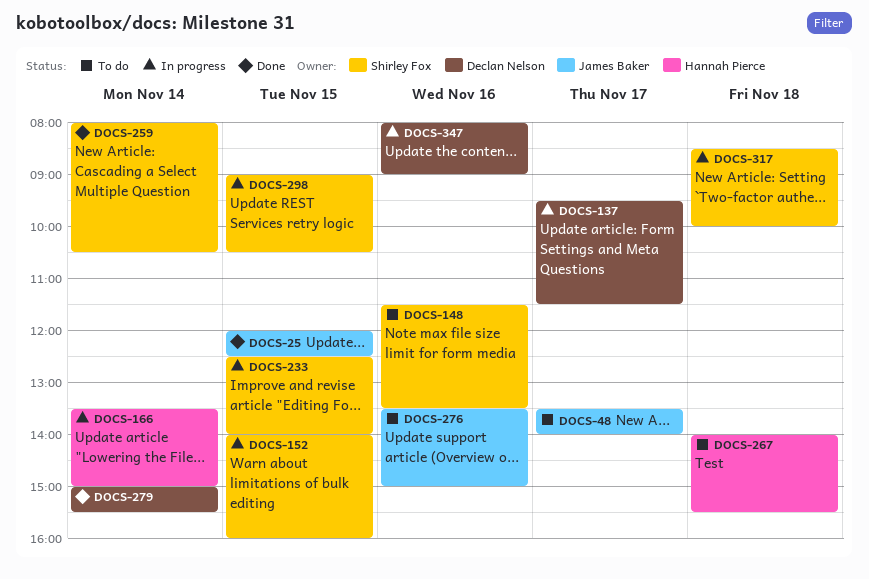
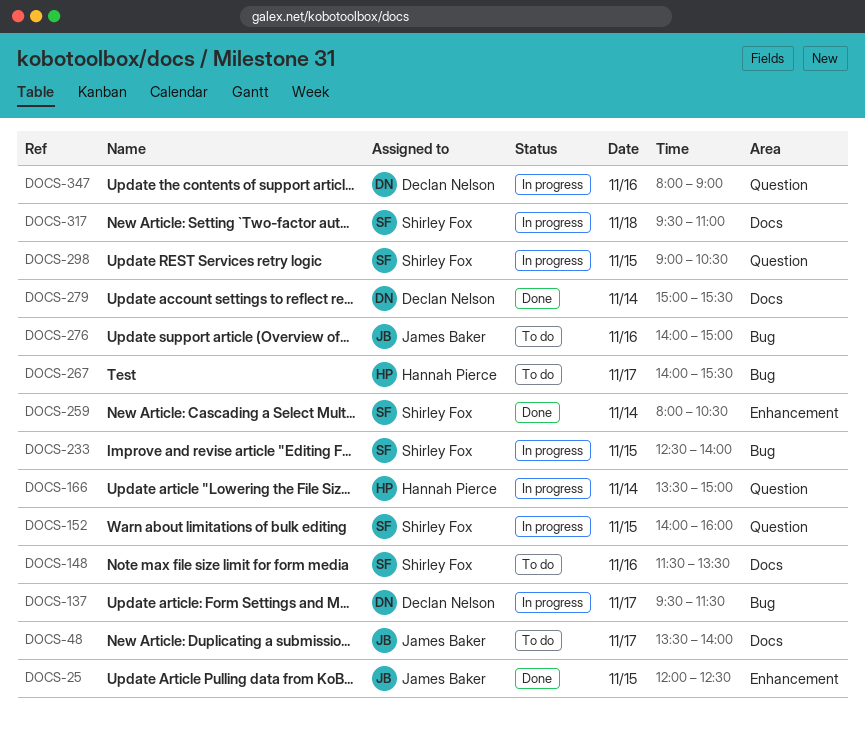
DOCS-267, day: Nov 18 -> Nov 17
DOCS-276, begins: 13:30 -> 14:00
DOCS-317, begins: 08:30 -> 09:30
DOCS-317, ends: 10:00 -> 11:00

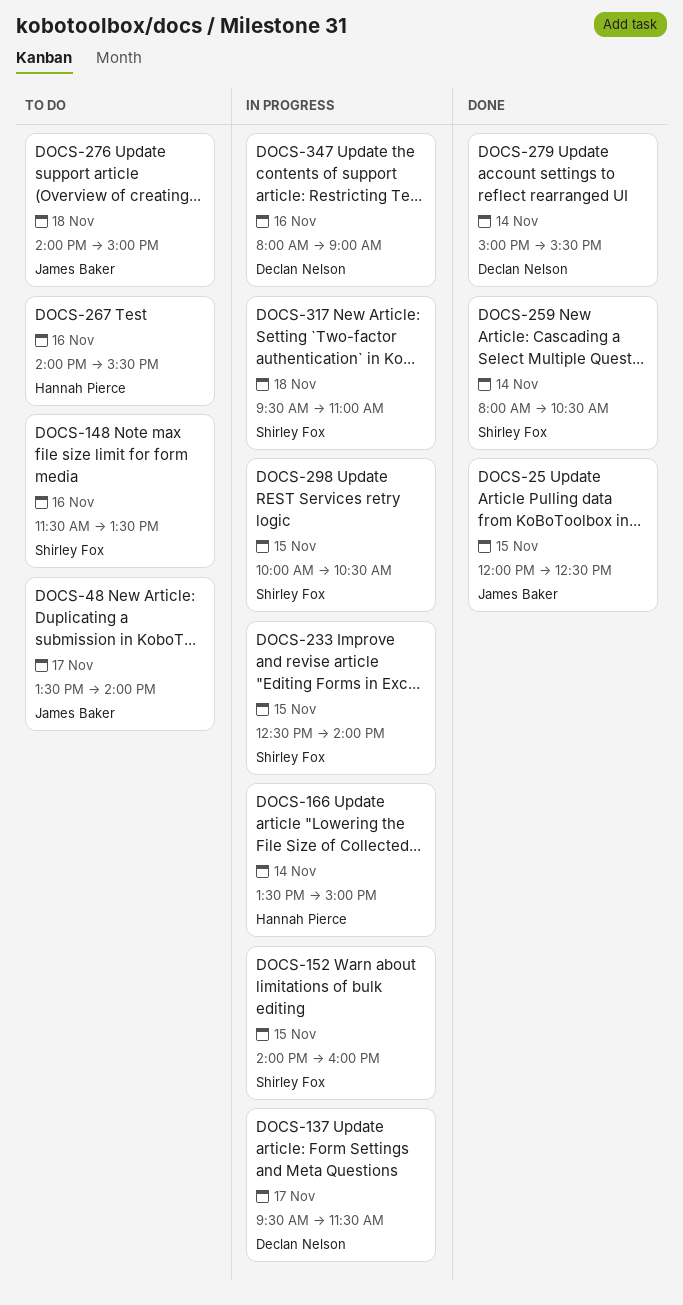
DOCS-267, day: Nov 17 -> Nov 16
DOCS-276, day: Nov 16 -> Nov 18
DOCS-298, begins: 09:00 -> 10:00

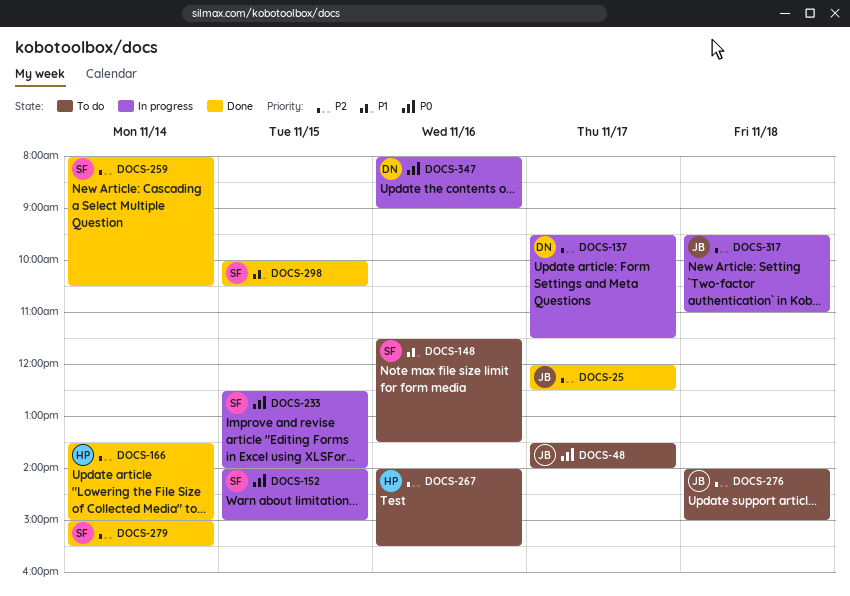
DOCS-25, day: Nov 15 -> Nov 17
DOCS-152, ends: 16:00 -> 15:00
DOCS-166, status: In progress -> Done
DOCS-279, owner: Declan Nelson -> Shirley Fox
DOCS-298, status: In progress -> Done
DOCS-317, owner: Shirley Fox -> James Baker

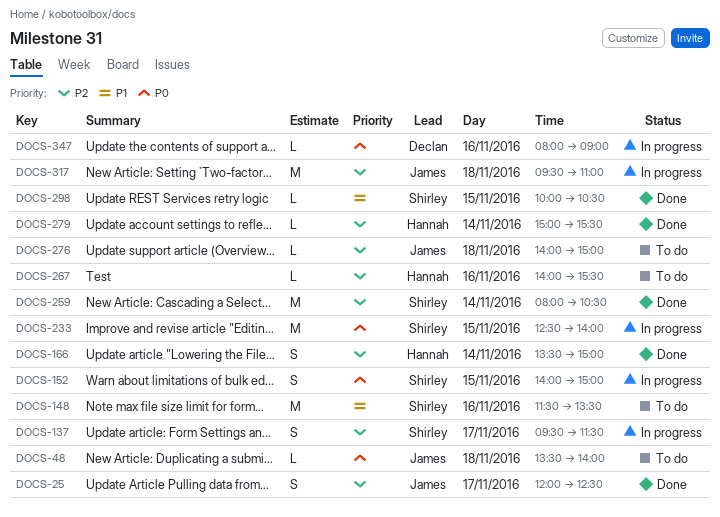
DOCS-48, day: Nov 17 -> Nov 18
DOCS-137, owner: Declan -> Shirley
DOCS-279, owner: Shirley -> Hannah

